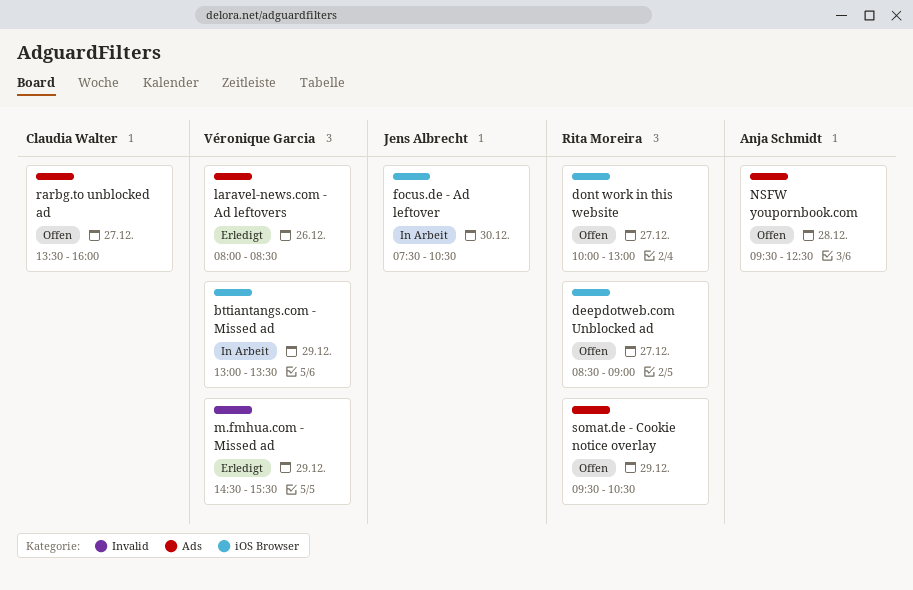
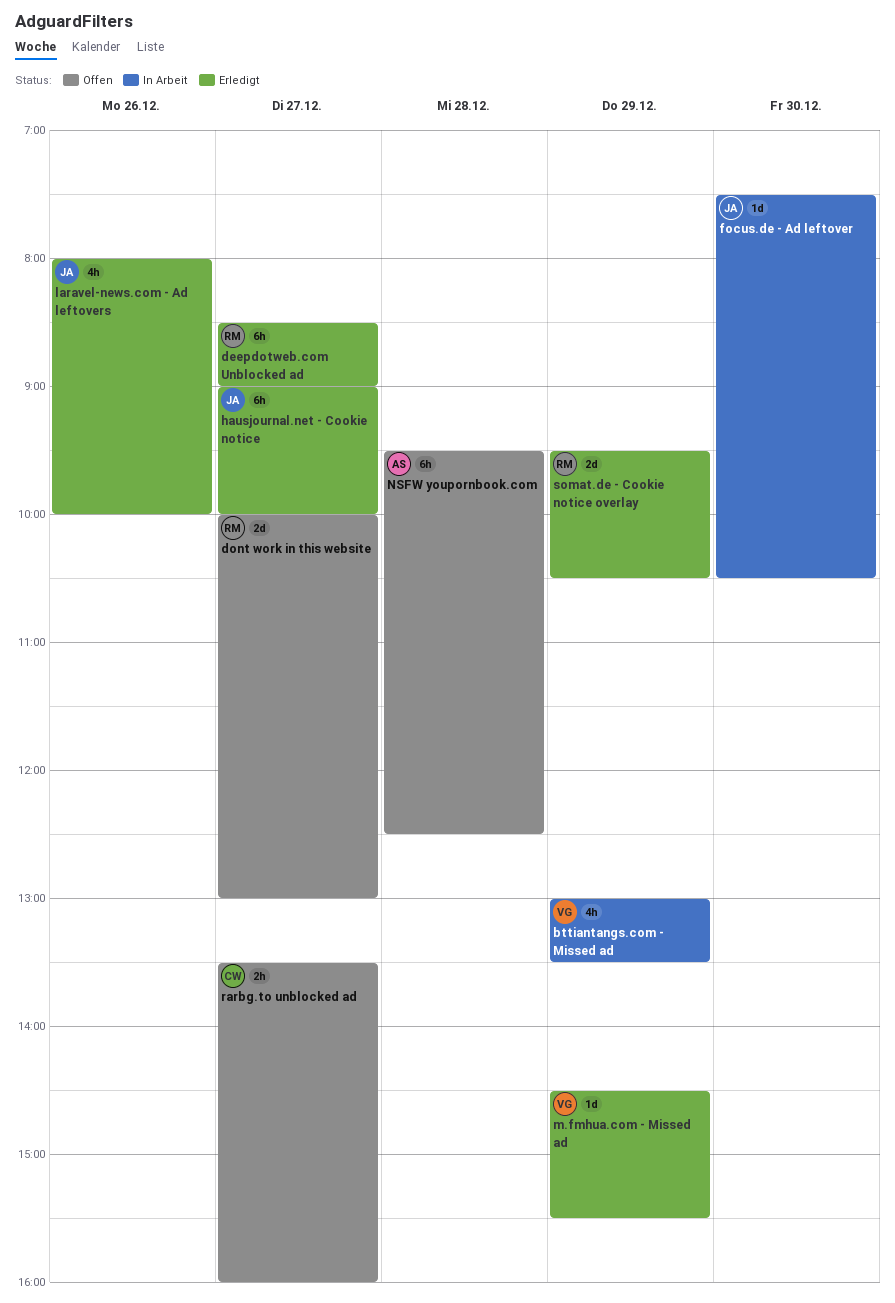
deepdotweb.com Unblocked ad, status: Offen -> Erledigt
hausjournal.net - Cookie notice: none -> present
laravel-news.com - Ad leftovers, owner: Véronique Garcia -> Jens Albrecht
laravel-news.com - Ad leftovers, ends: 08:30 -> 10:00
somat.de - Cookie notice overlay, status: Offen -> Erledigt

